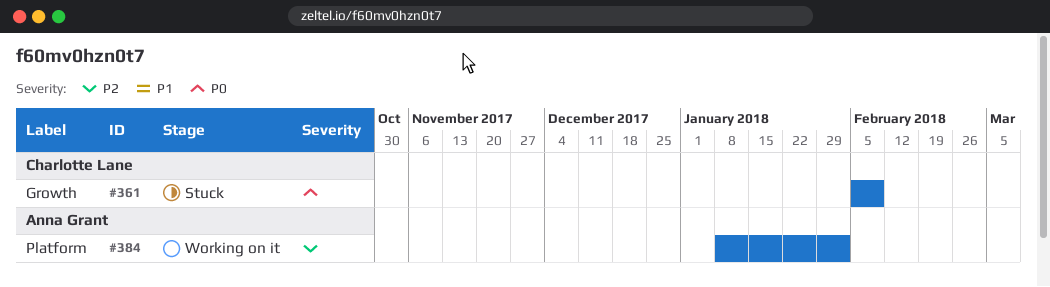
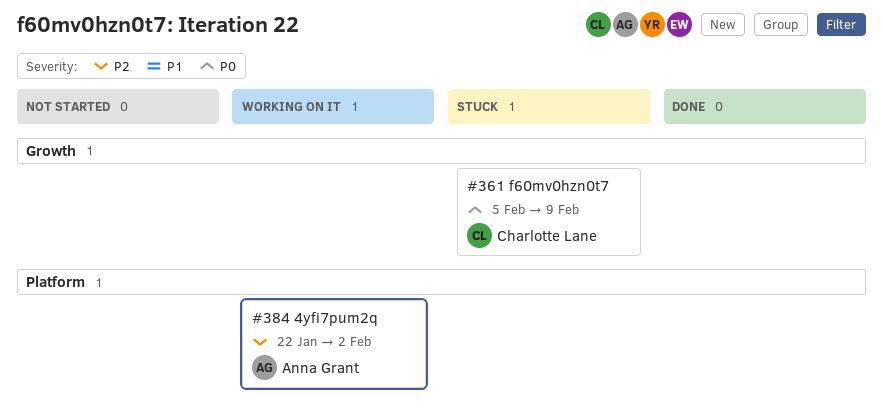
#384, start: Jan 8 -> Jan 22

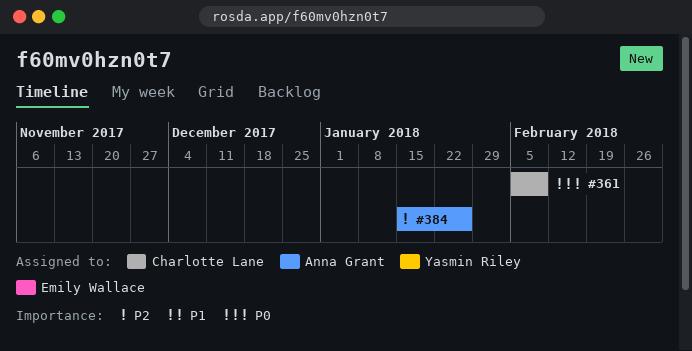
#384, start: Jan 22 -> Jan 15
#384, due: Feb 2 -> Jan 26

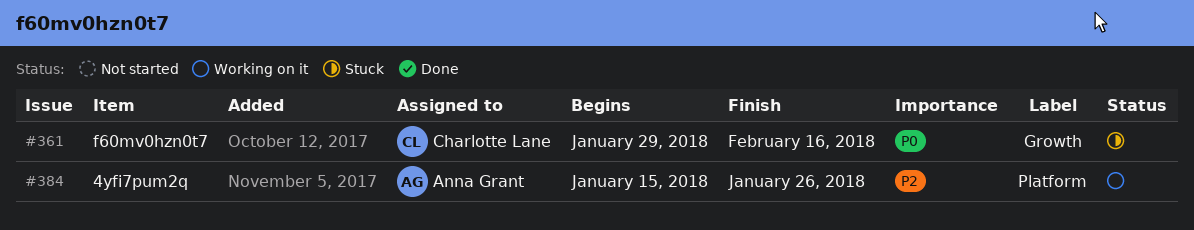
#361, start: Feb 5 -> Jan 29
#361, due: Feb 9 -> Feb 16

